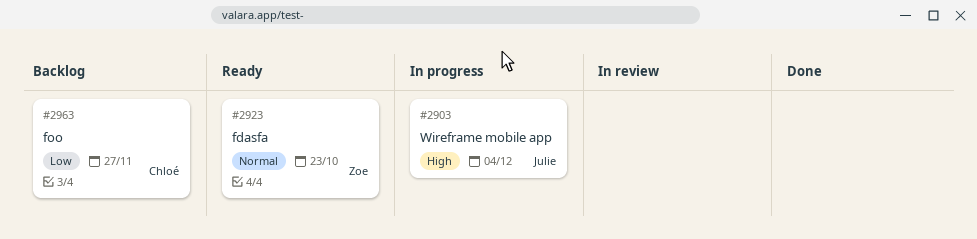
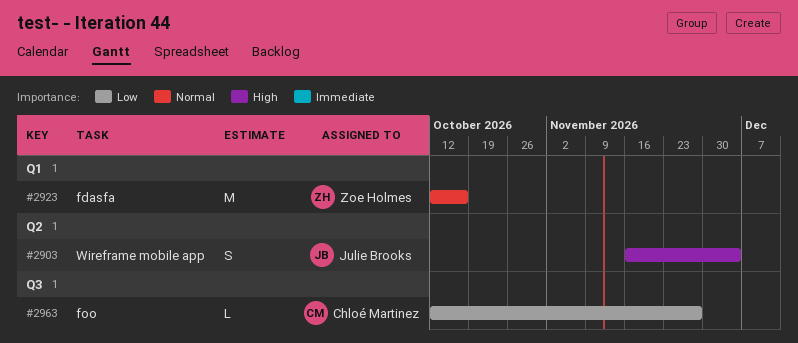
#2923, due: Oct 23 -> Oct 16

